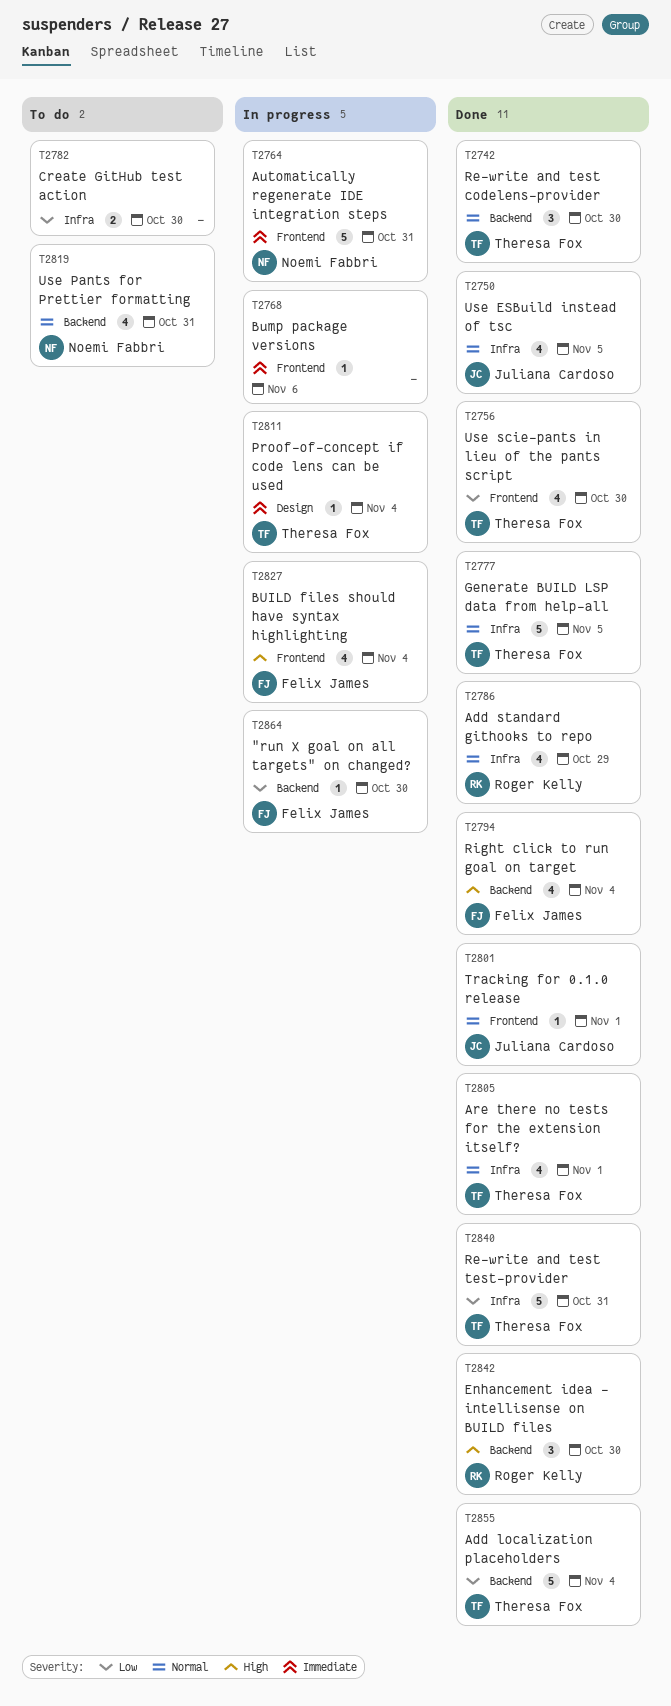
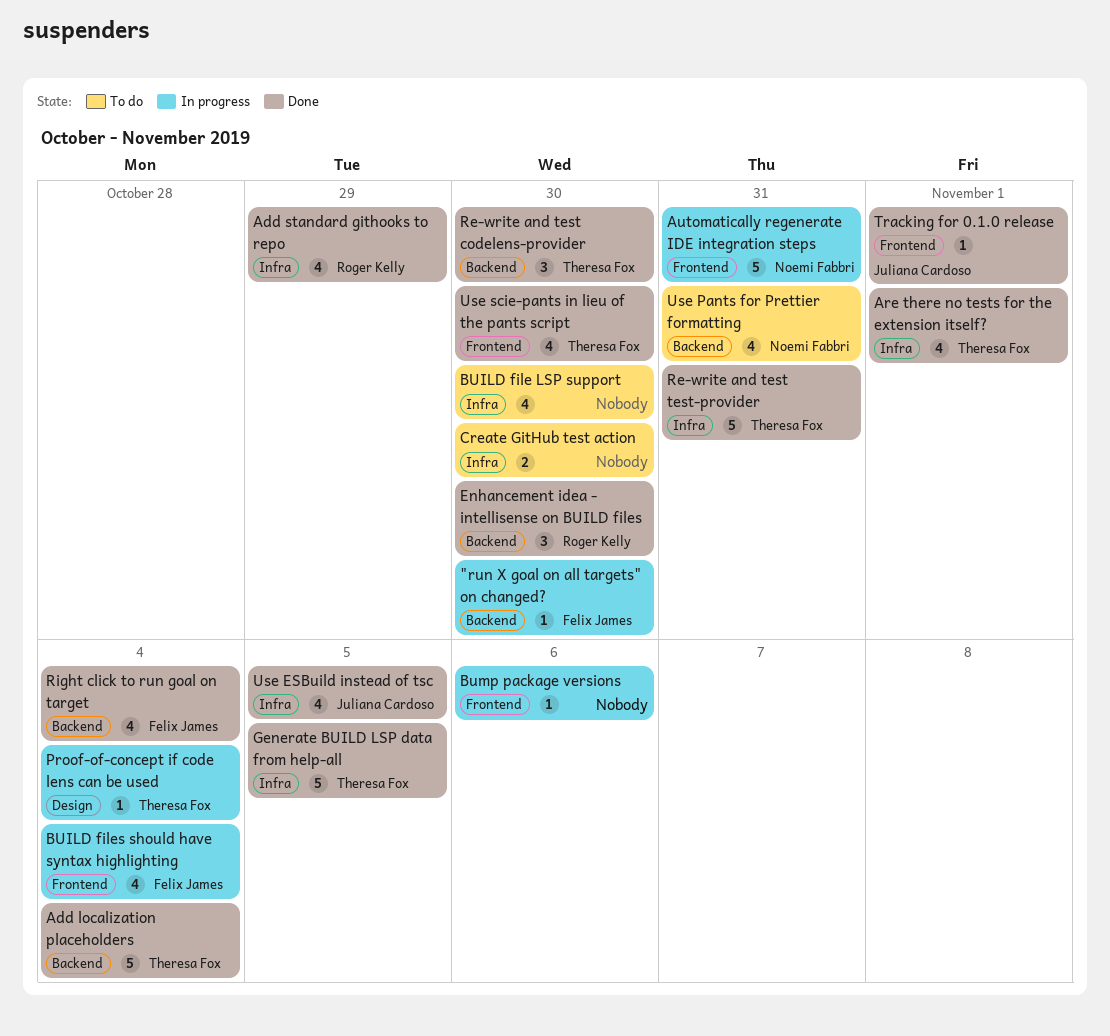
BUILD file LSP support: none -> present

